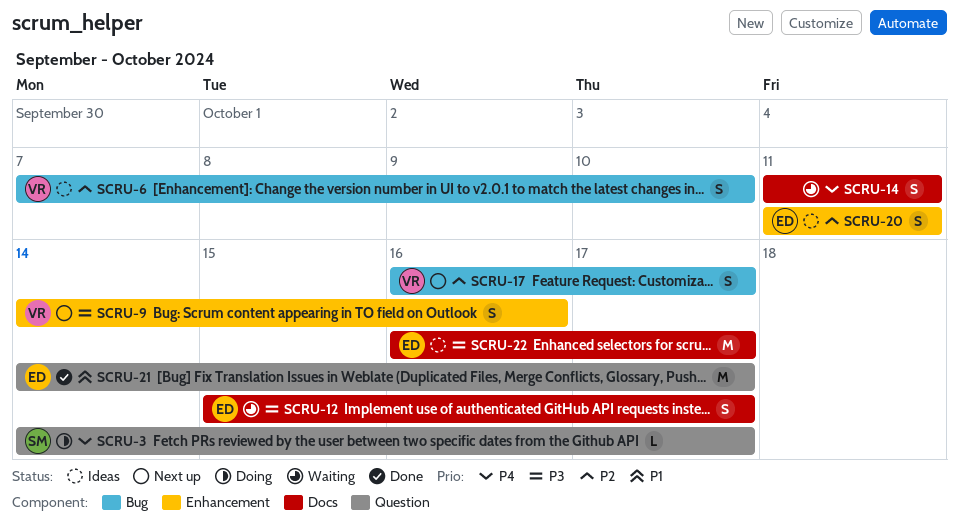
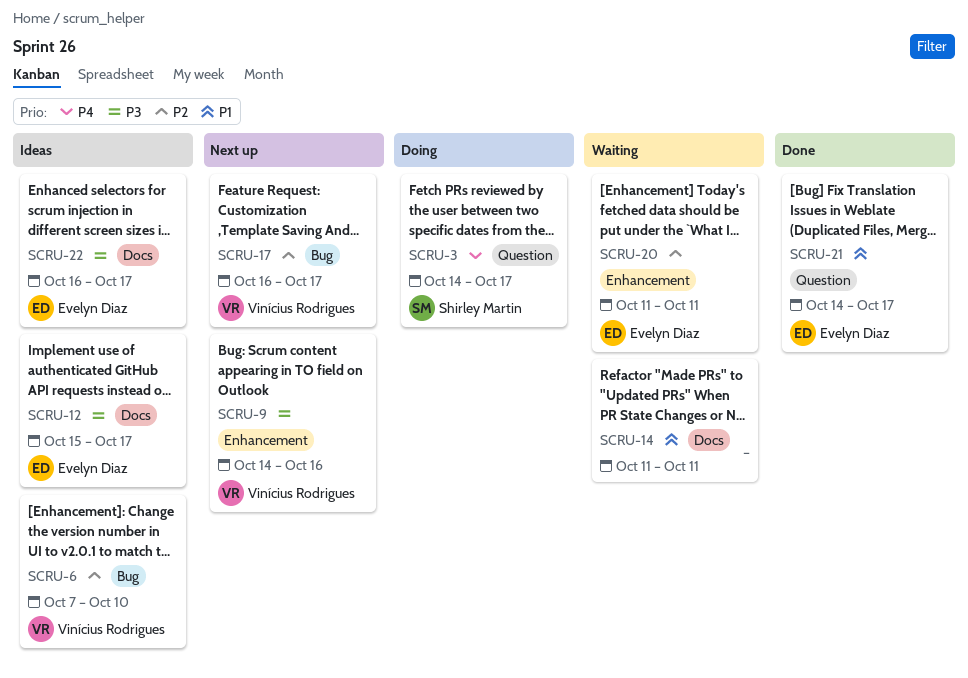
SCRU-12, status: Waiting -> Ideas
SCRU-14, priority: P4 -> P1
SCRU-20, status: Ideas -> Waiting

